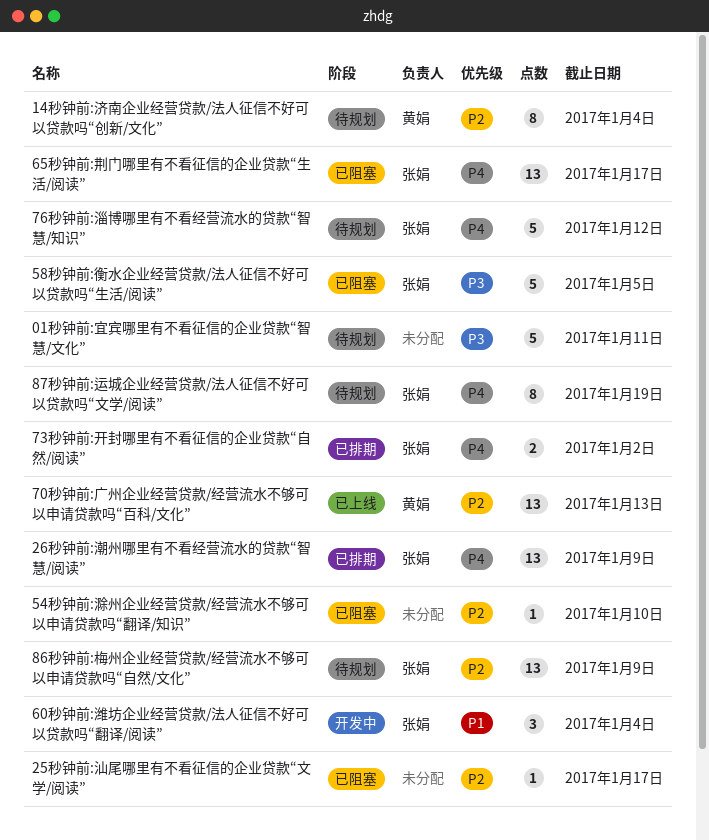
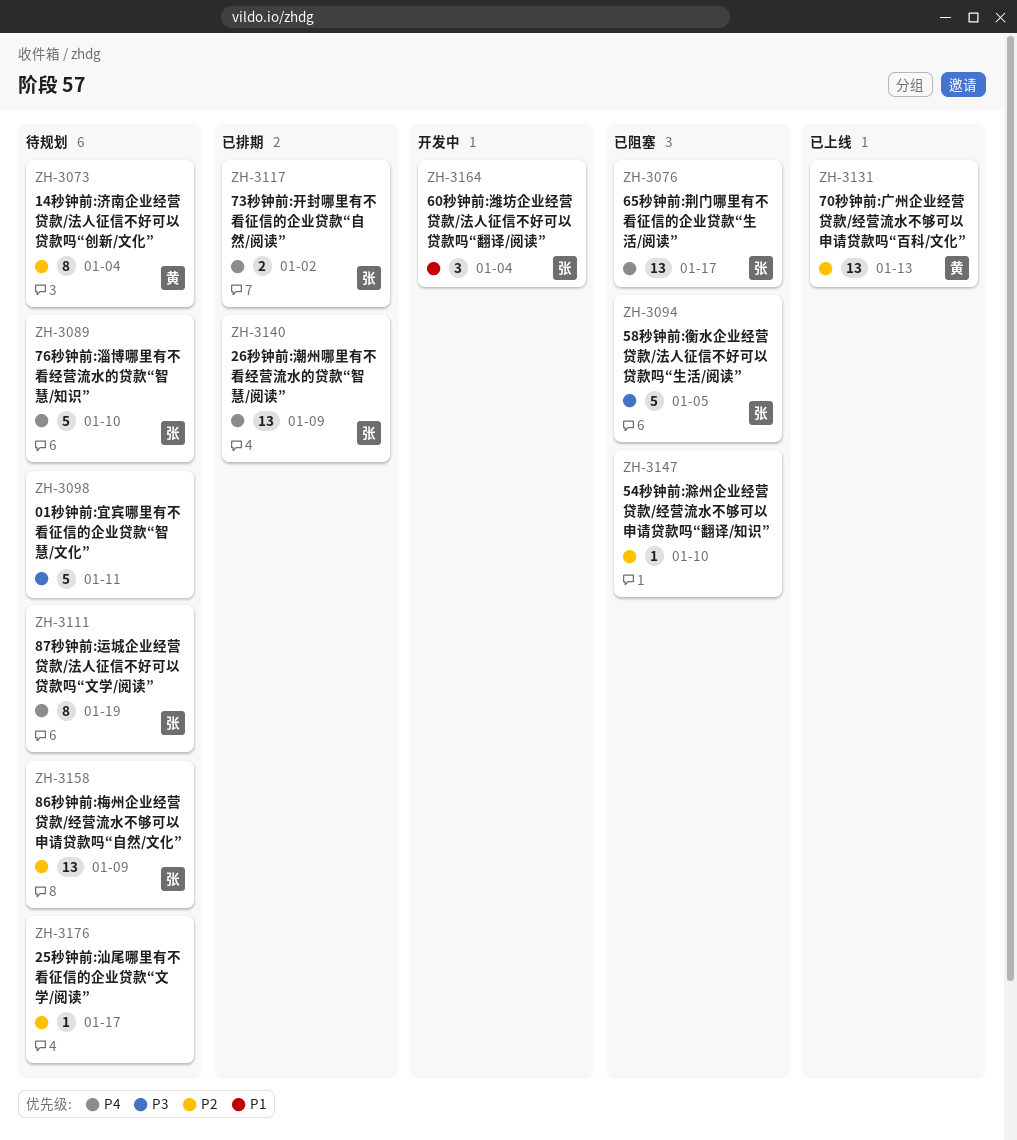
25秒钟前:汕尾哪里有不看征信的企业贷款“文学/阅读”, status: 已阻塞 -> 待规划
76秒钟前:淄博哪里有不看经营流水的贷款“智慧/知识”, due: Jan 12 -> Jan 10

